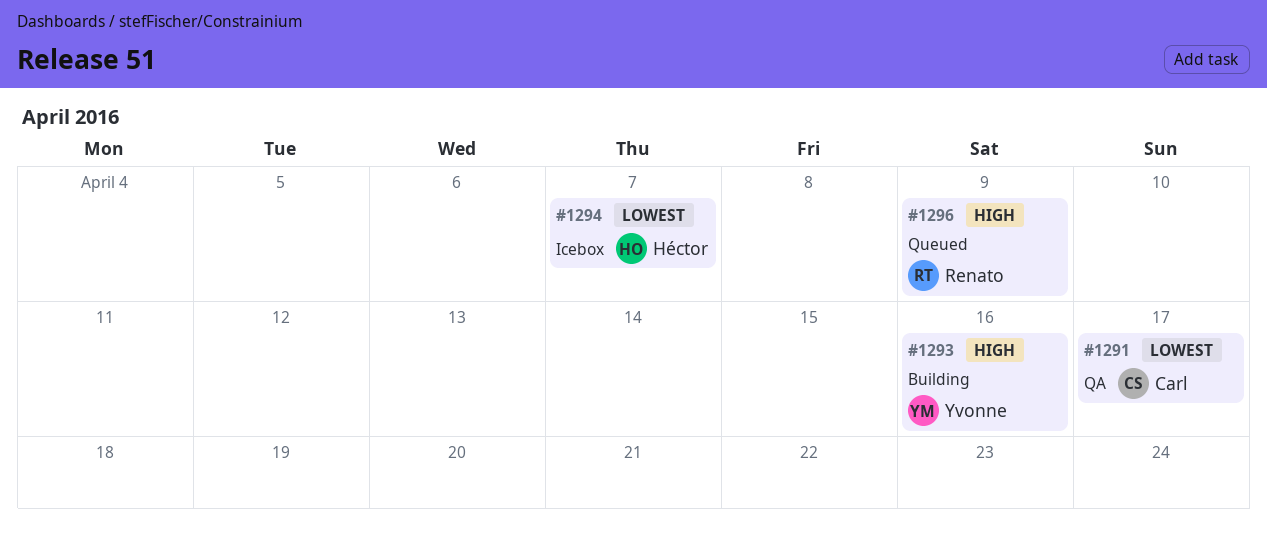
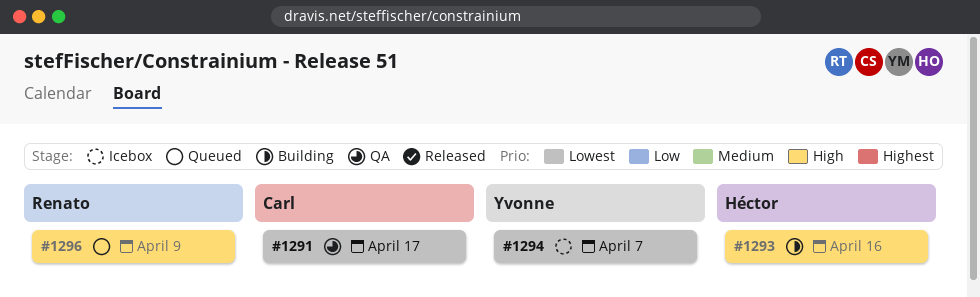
#1293, owner: Yvonne -> Héctor
#1294, owner: Héctor -> Yvonne

